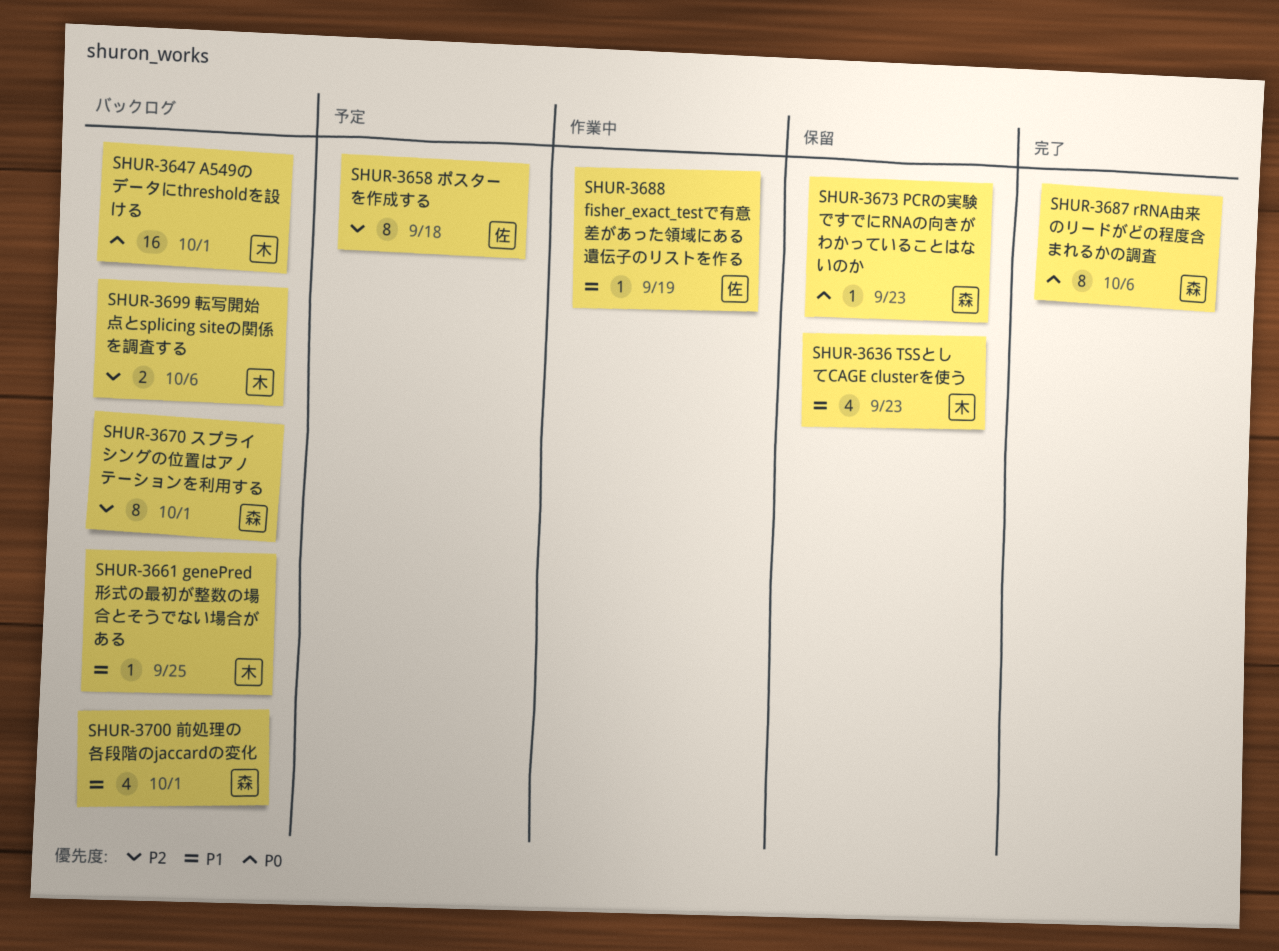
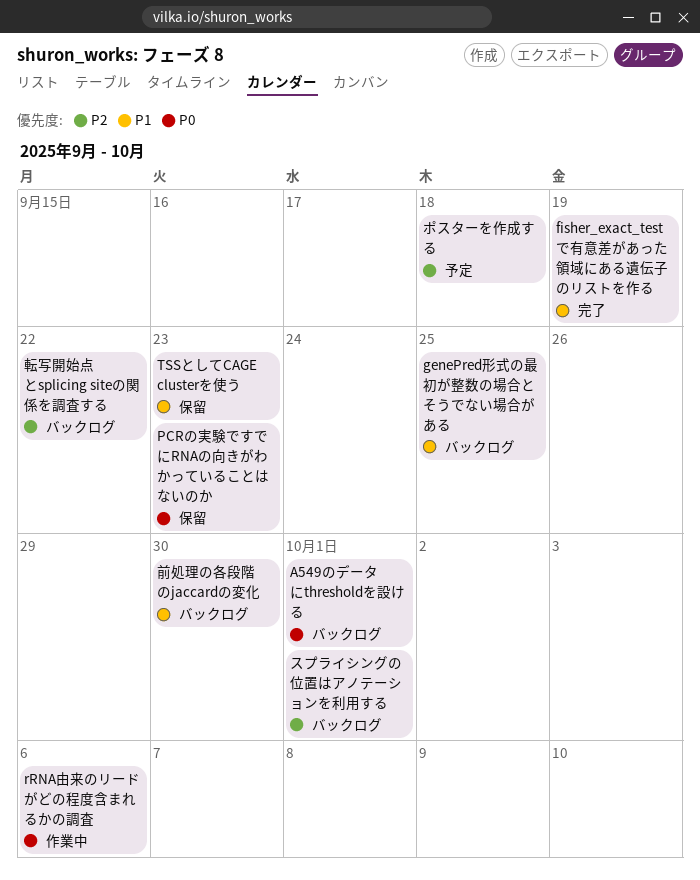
fisher_exact_testで有意差があった領域にある遺伝子のリストを作る, status: 作業中 -> 完了
rRNA由来のリードがどの程度含まれるかの調査, status: 完了 -> 作業中
前処理の各段階のjaccardの変化, due: Oct 1 -> Sep 30
転写開始点とsplicing siteの関係を調査する, due: Oct 6 -> Sep 22

